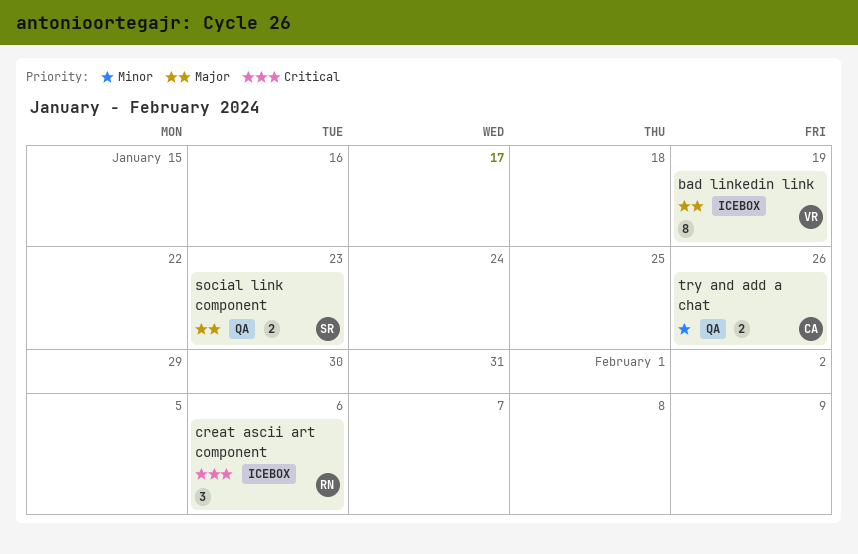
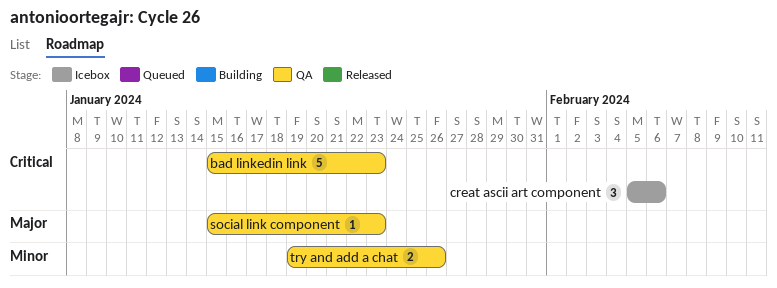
bad linkedin link, status: Icebox -> QA
bad linkedin link, priority: Major -> Critical
bad linkedin link, estimate: 8 -> 5
bad linkedin link, due: Jan 19 -> Jan 23
social link component, estimate: 2 -> 1

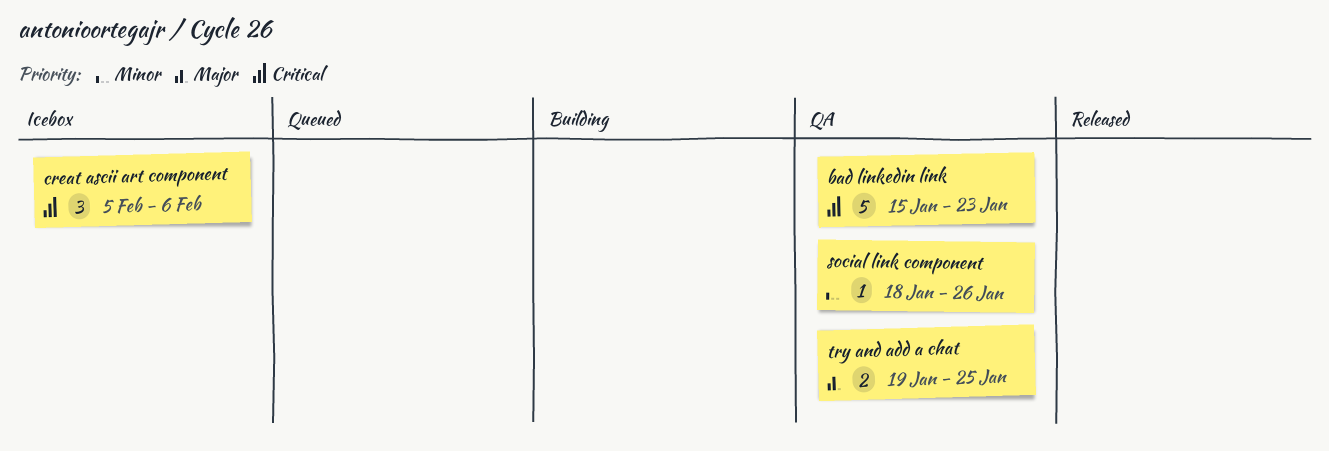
social link component, priority: Major -> Minor
social link component, start: Jan 15 -> Jan 18
social link component, due: Jan 23 -> Jan 26
try and add a chat, priority: Minor -> Major
try and add a chat, due: Jan 26 -> Jan 25

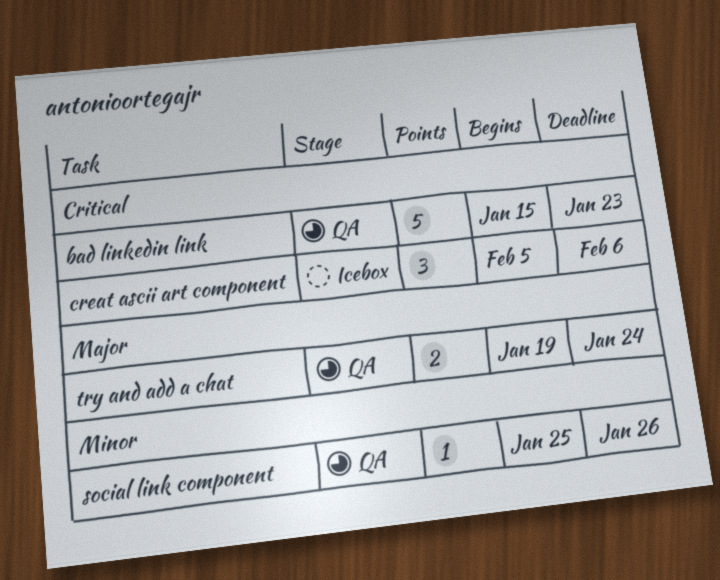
social link component, start: Jan 18 -> Jan 25
try and add a chat, due: Jan 25 -> Jan 24

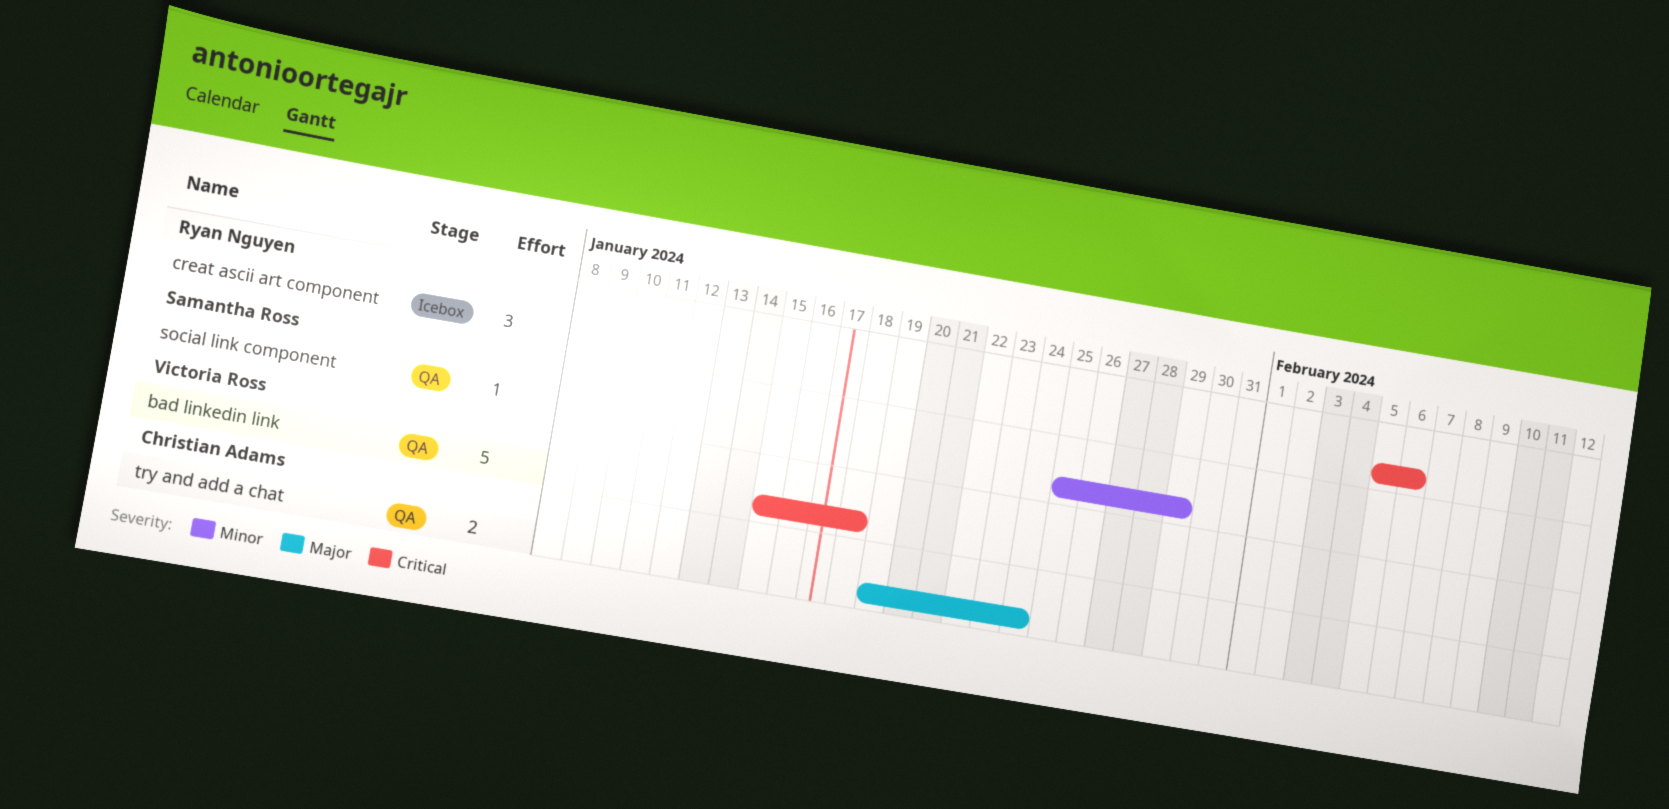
bad linkedin link, due: Jan 23 -> Jan 18
social link component, due: Jan 26 -> Jan 29

